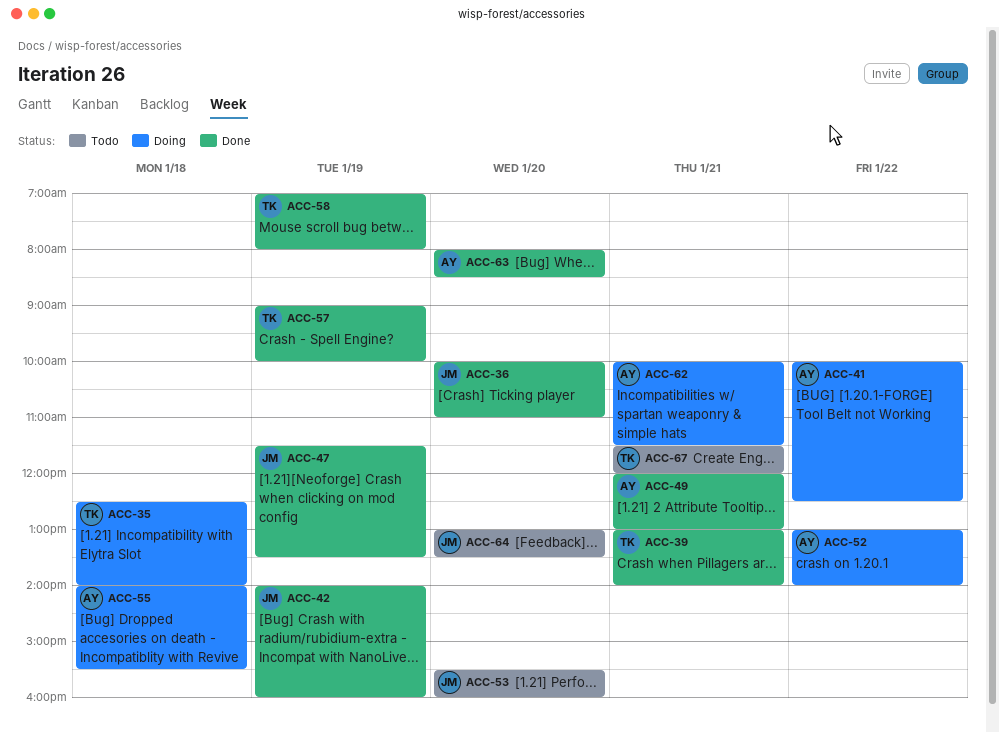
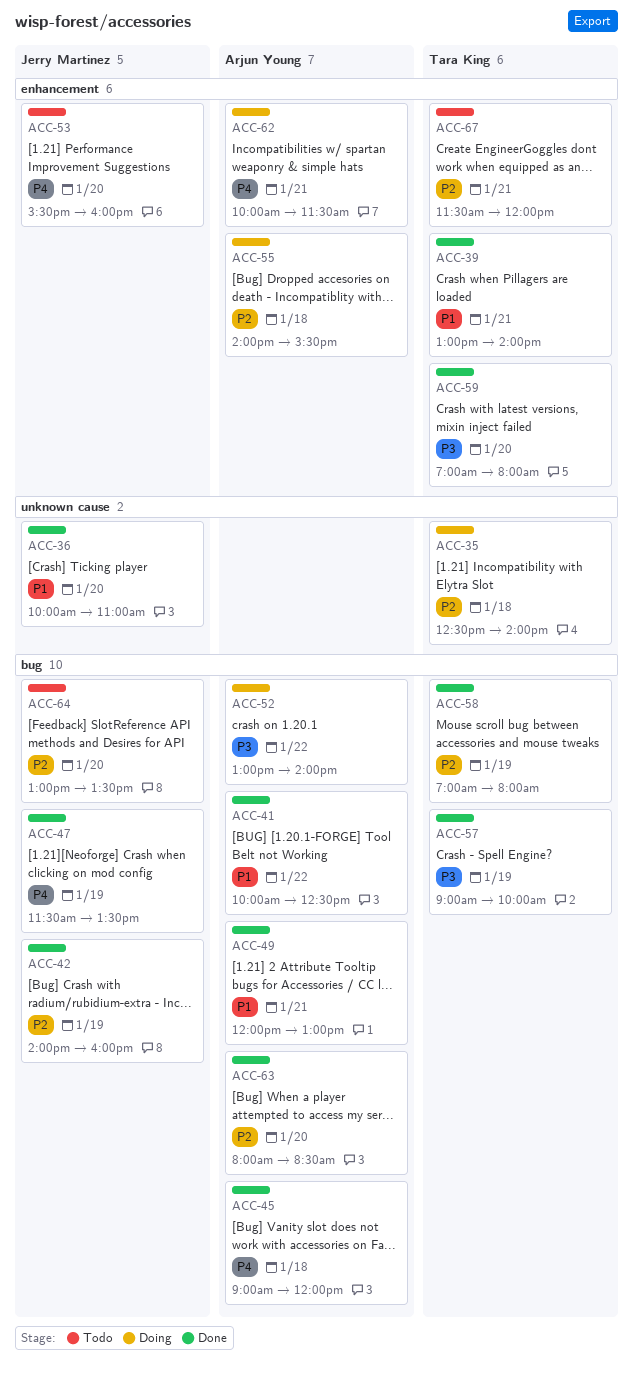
ACC-41, status: Doing -> Done
ACC-45: none -> present
ACC-59: none -> present

